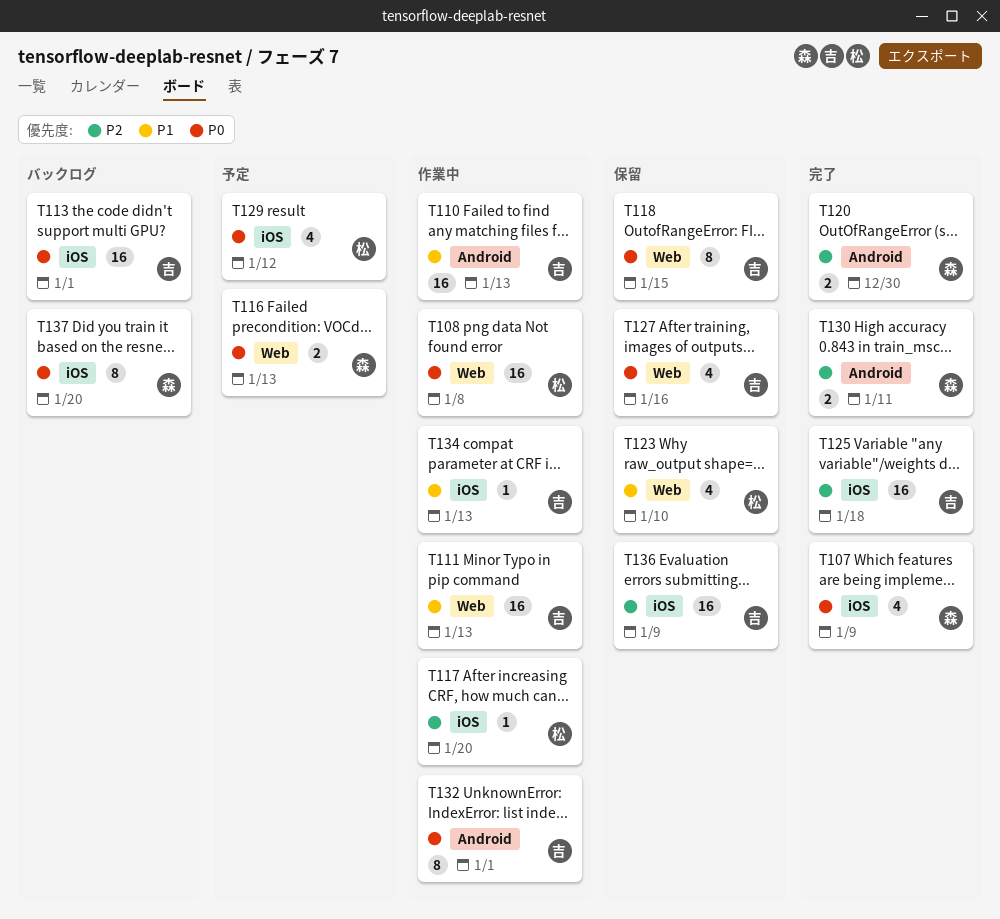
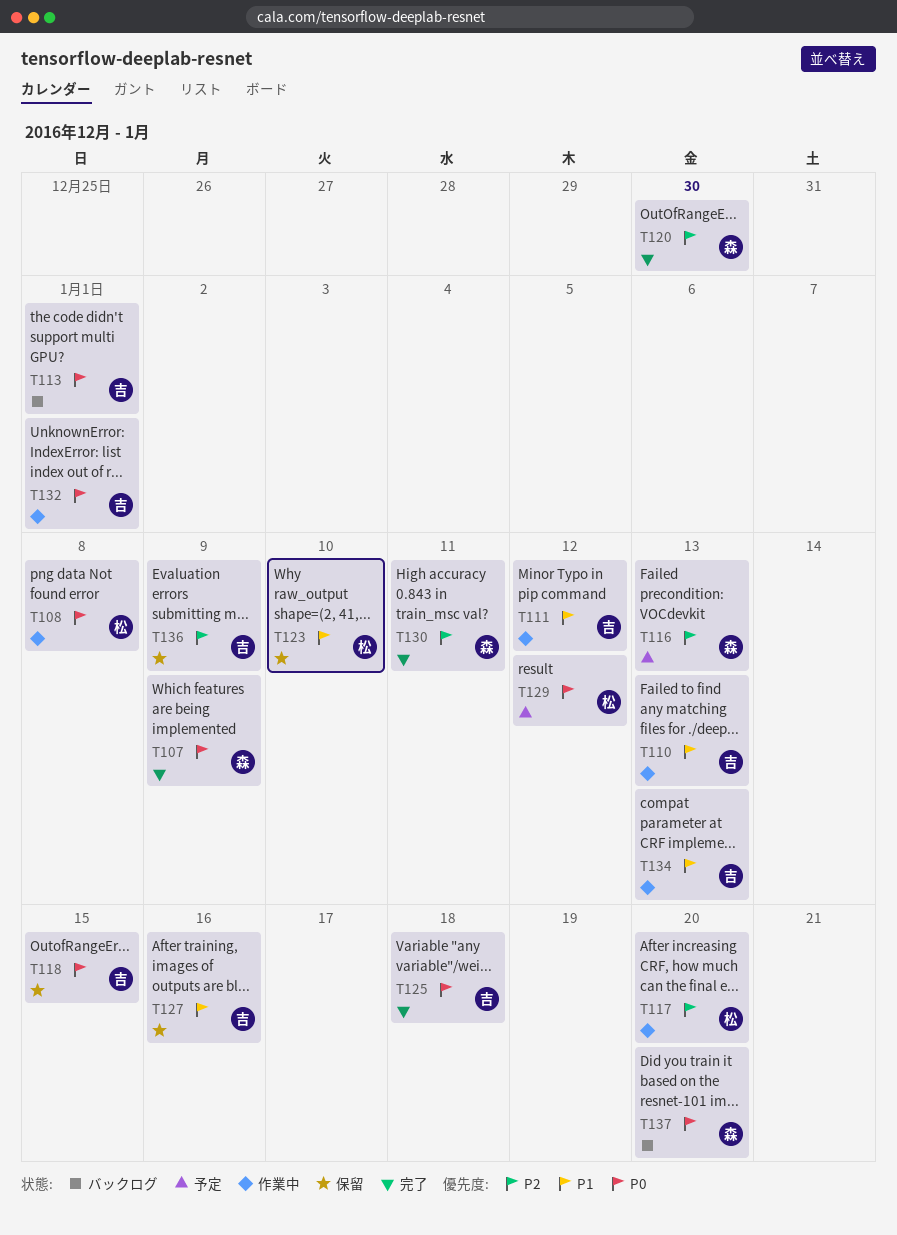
T111, due: Jan 13 -> Jan 12
T116, priority: P0 -> P2
T125, priority: P2 -> P0
T127, priority: P0 -> P1

